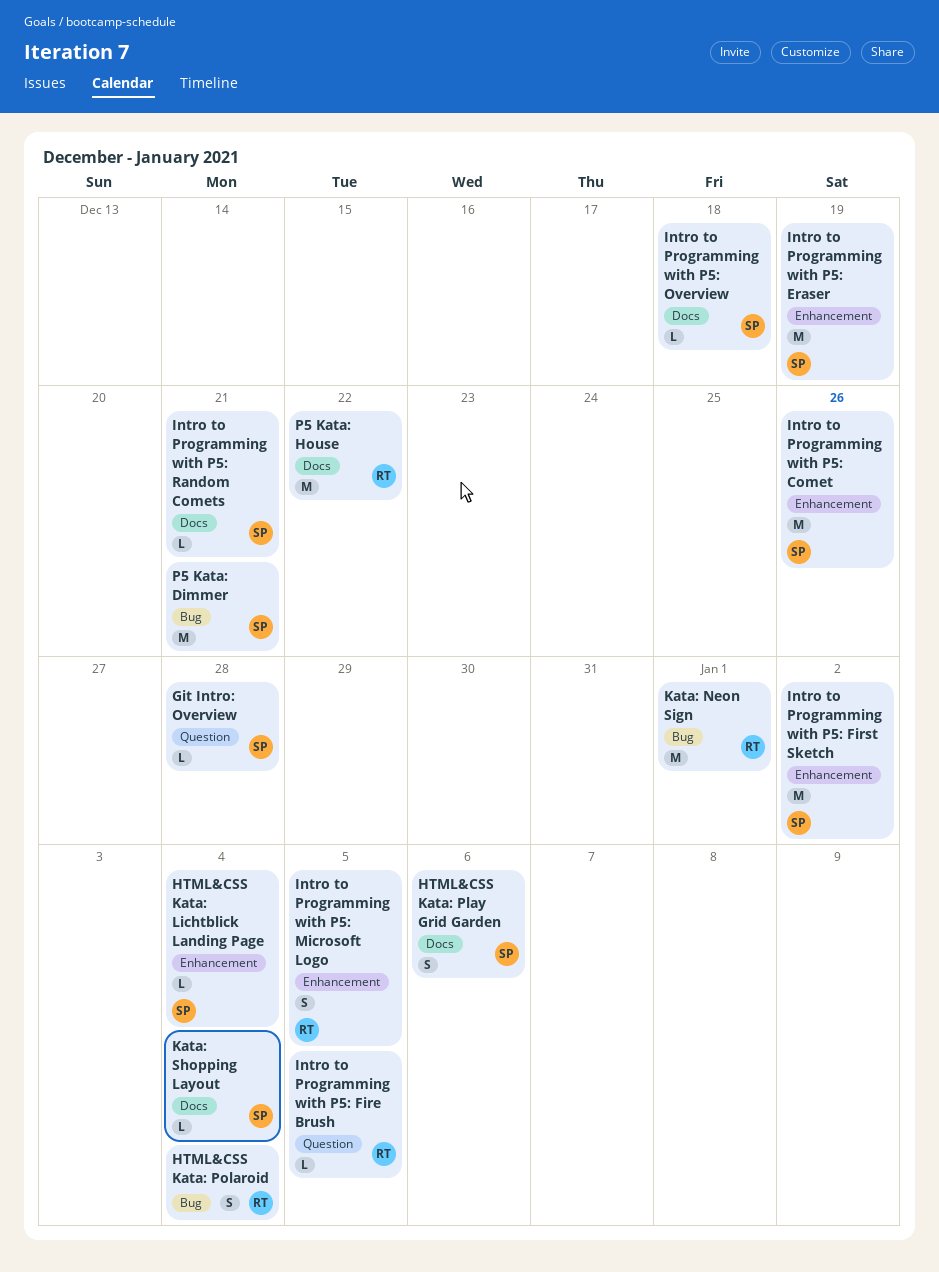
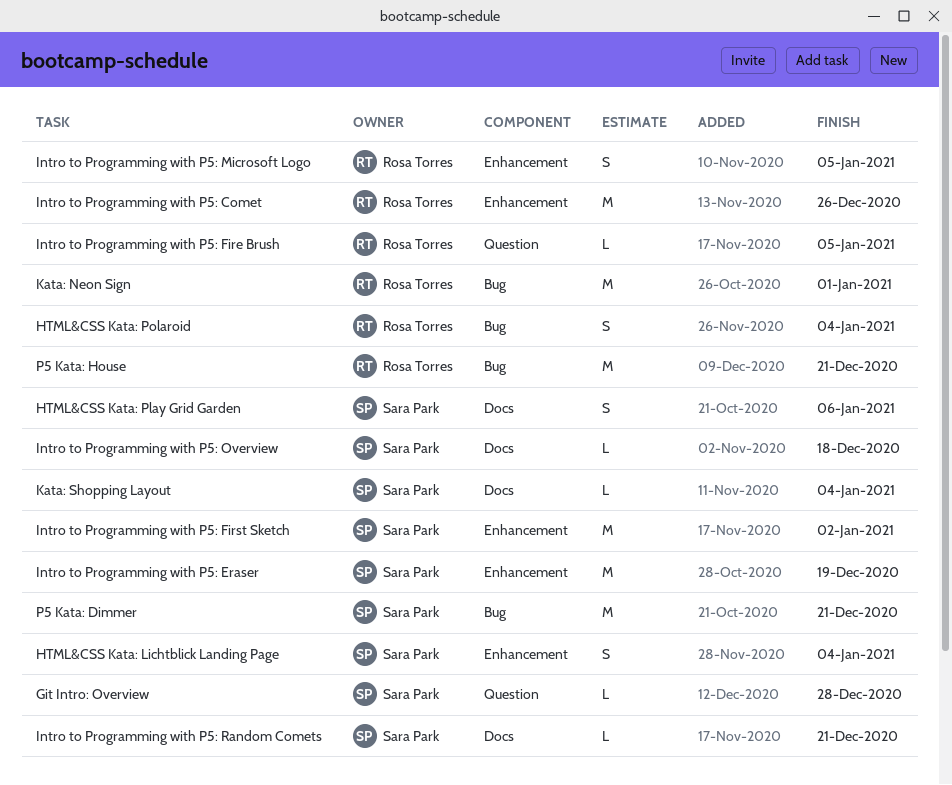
HTML&CSS Kata: Lichtblick Landing Page, estimate: L -> S
Intro to Programming with P5: Comet, owner: Sara Park -> Rosa Torres
P5 Kata: House, label: Docs -> Bug
P5 Kata: House, due: Dec 22 -> Dec 21

